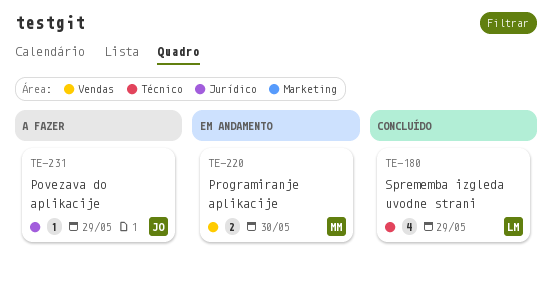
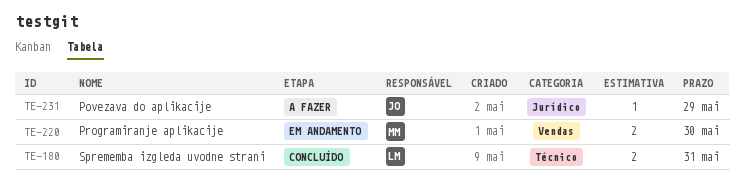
TE-180, estimate: 4 -> 2
TE-180, due: May 29 -> May 31

